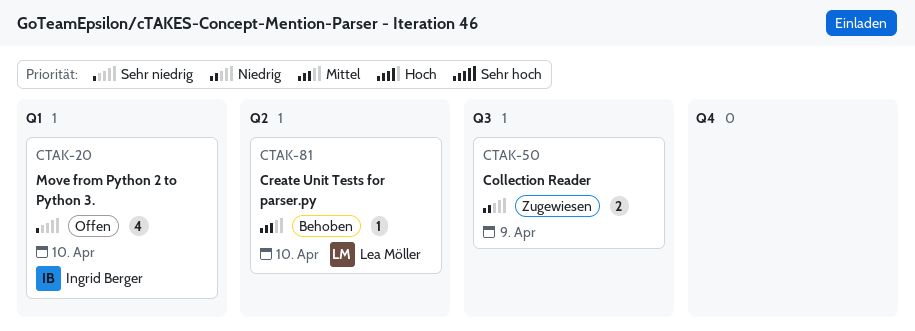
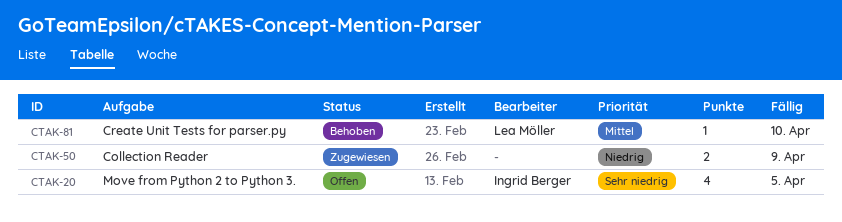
CTAK-20, due: Apr 10 -> Apr 5

